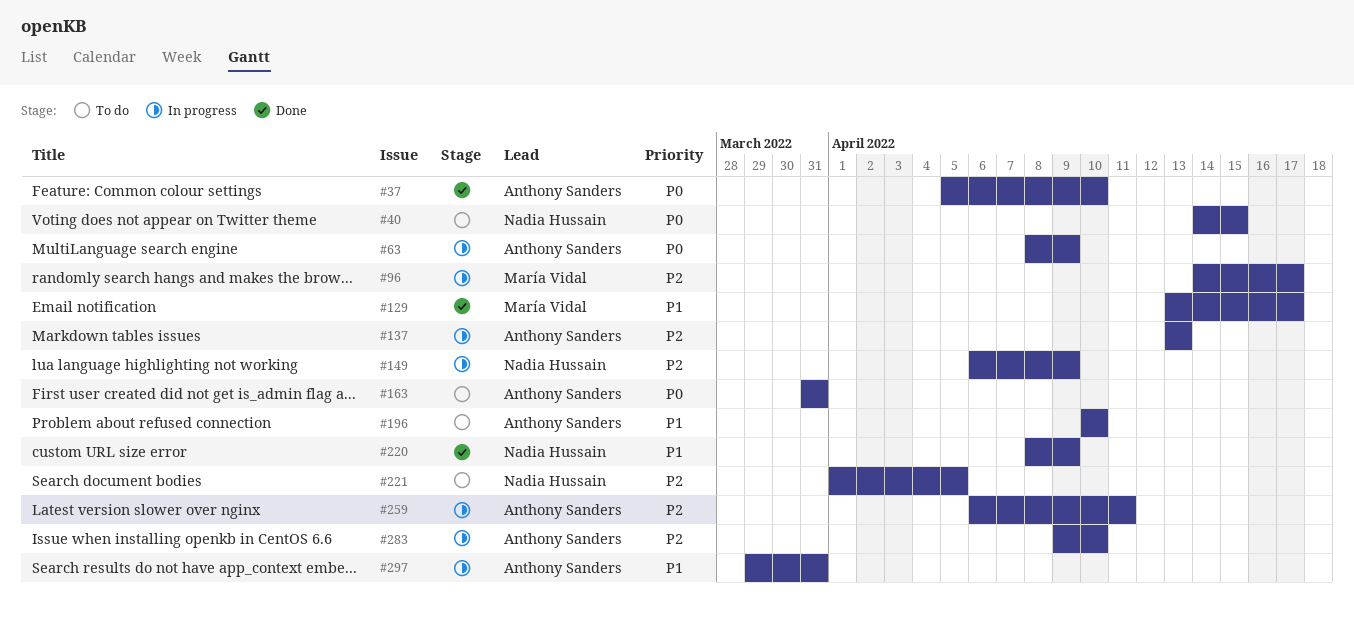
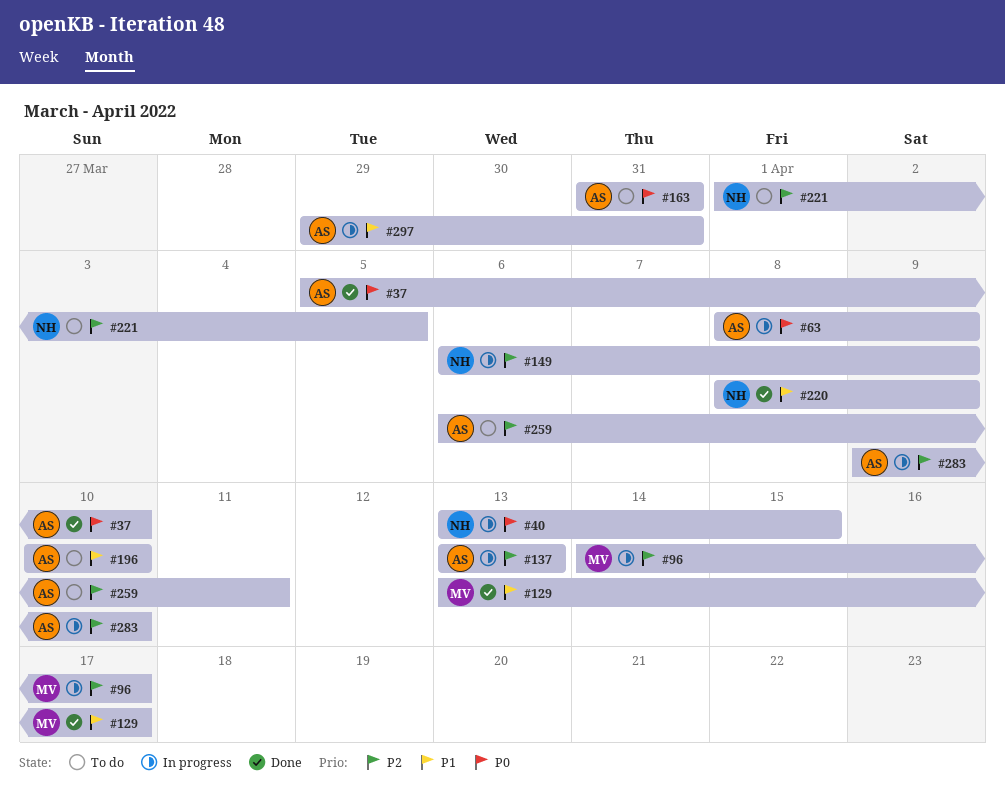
#40, status: To do -> In progress
#40, start: Apr 14 -> Apr 13
#259, status: In progress -> To do

